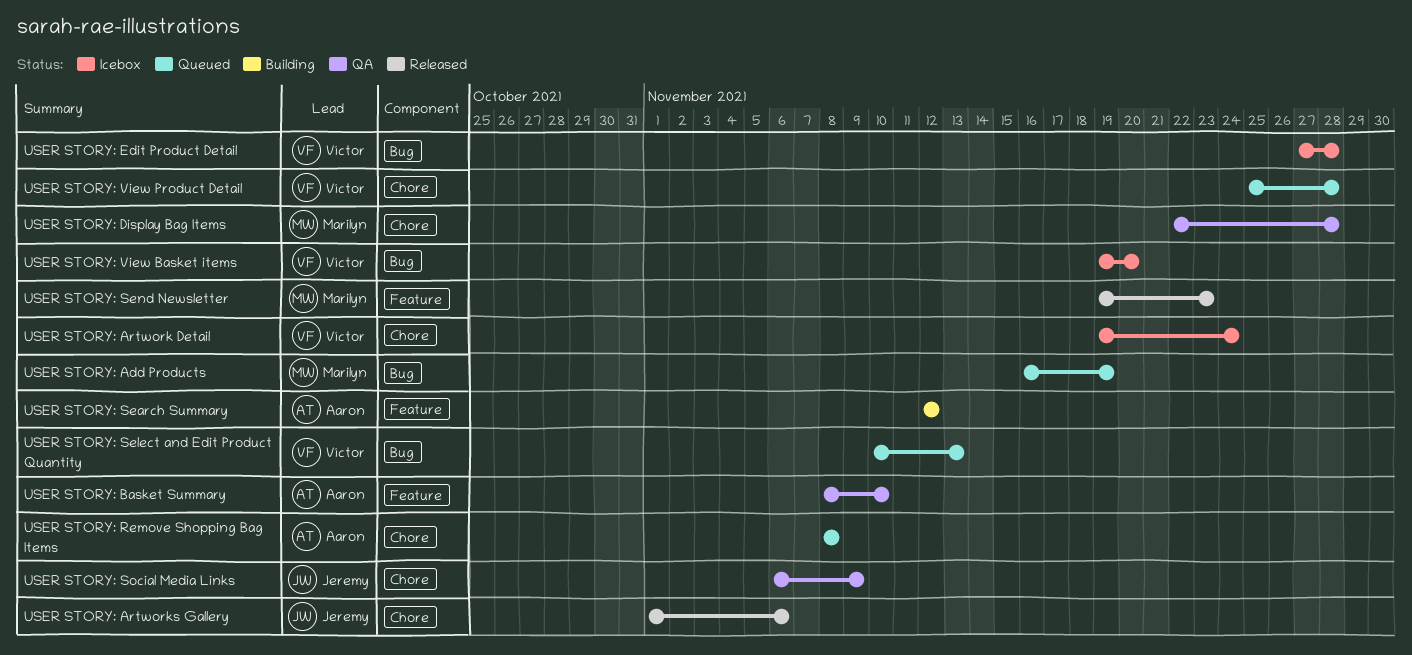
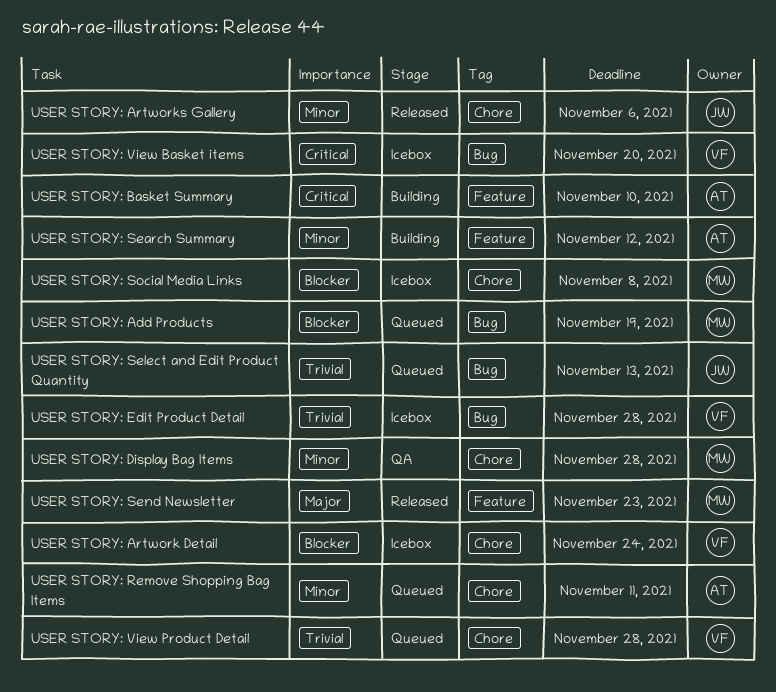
USER STORY: Basket Summary, status: QA -> Building
USER STORY: Remove Shopping Bag Items, due: Nov 8 -> Nov 11
USER STORY: Select and Edit Product Quantity, owner: Víctor -> Jeremy
USER STORY: Social Media Links, status: QA -> Icebox
USER STORY: Social Media Links, owner: Jeremy -> Marilyn
USER STORY: Social Media Links, due: Nov 9 -> Nov 8

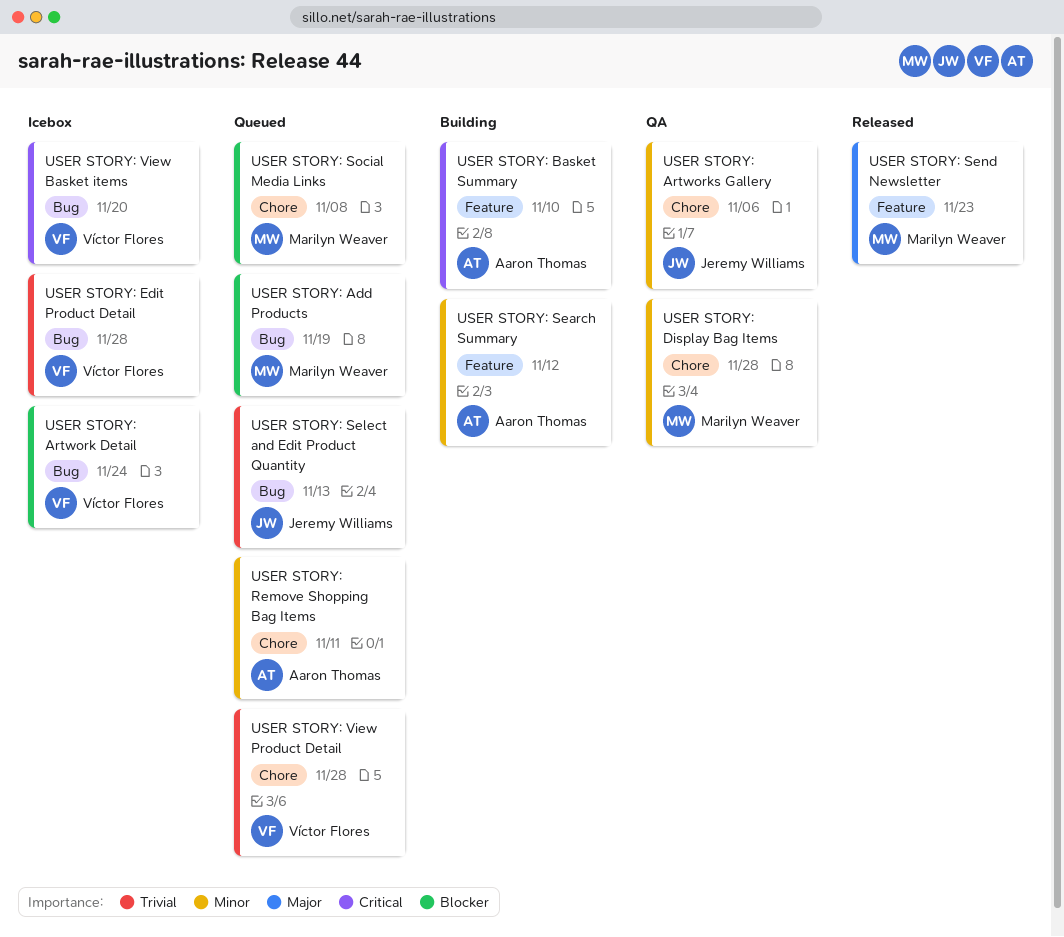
USER STORY: Artwork Detail, label: Chore -> Bug
USER STORY: Artworks Gallery, status: Released -> QA
USER STORY: Social Media Links, status: Icebox -> Queued

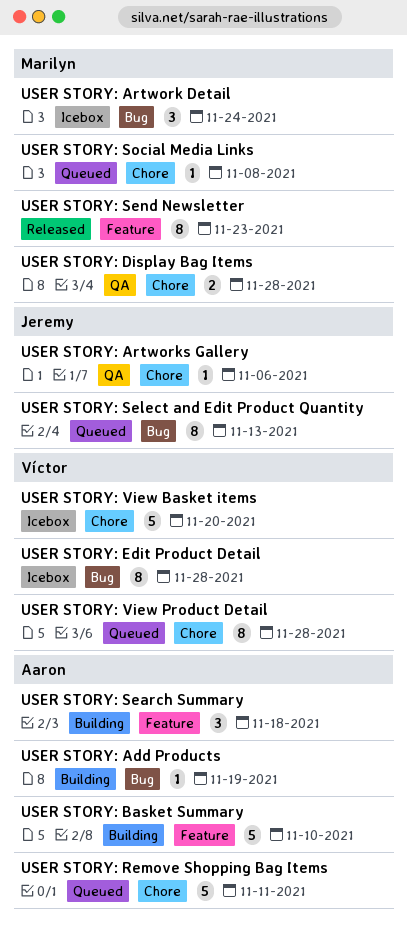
USER STORY: Add Products, status: Queued -> Building
USER STORY: Add Products, owner: Marilyn Weaver -> Aaron Thomas
USER STORY: Artwork Detail, owner: Víctor Flores -> Marilyn Weaver
USER STORY: Search Summary, due: Nov 12 -> Nov 18
USER STORY: View Basket items, label: Bug -> Chore

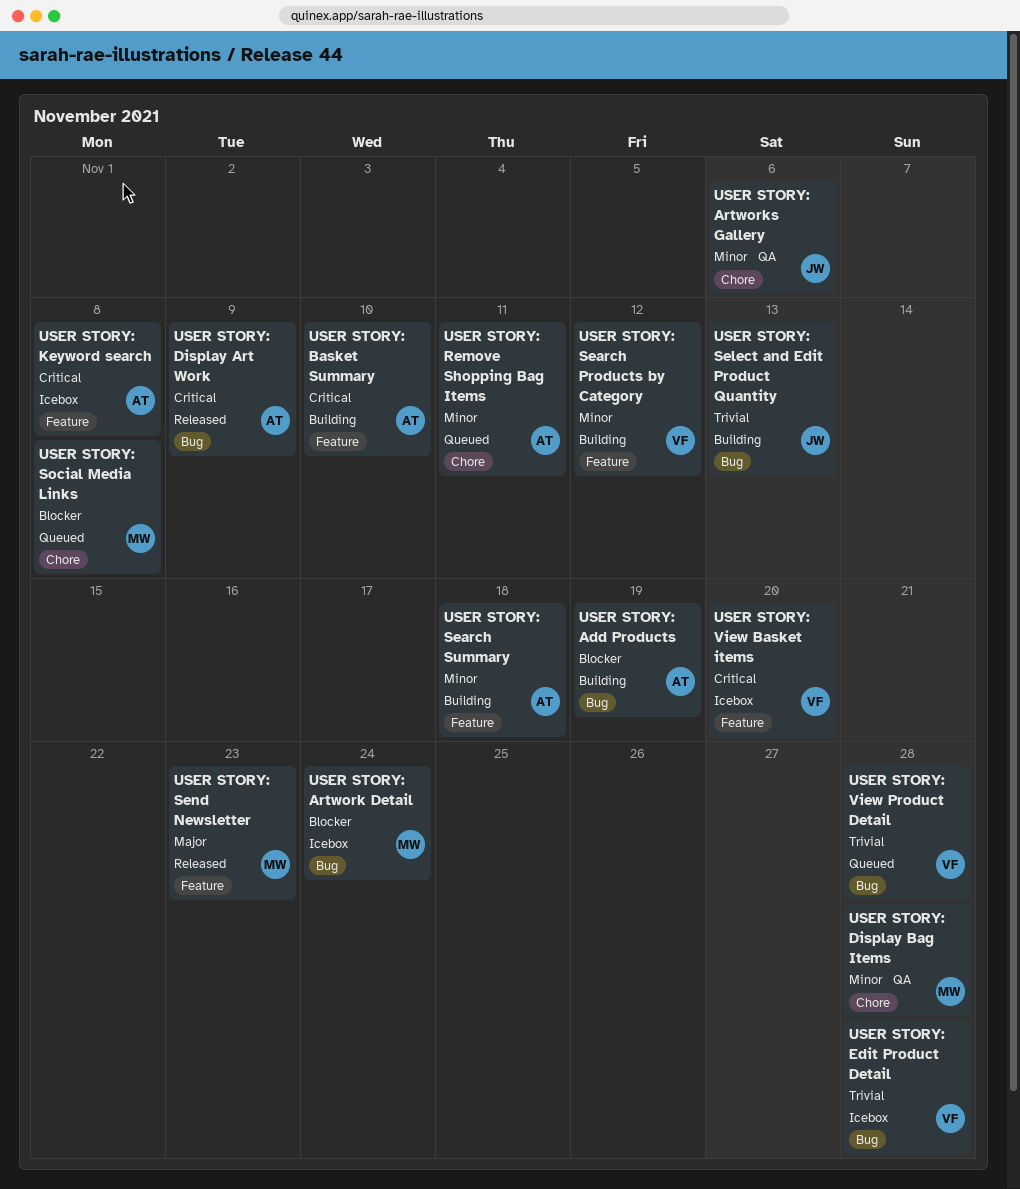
USER STORY: Display Art Work: none -> present
USER STORY: Keyword search: none -> present
USER STORY: Search Products by Category: none -> present
USER STORY: Select and Edit Product Quantity, status: Queued -> Building
USER STORY: View Basket items, label: Chore -> Feature
USER STORY: View Product Detail, label: Chore -> Bug

